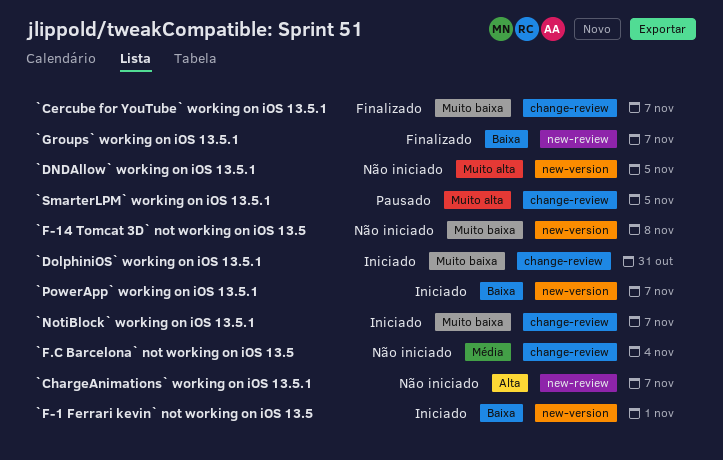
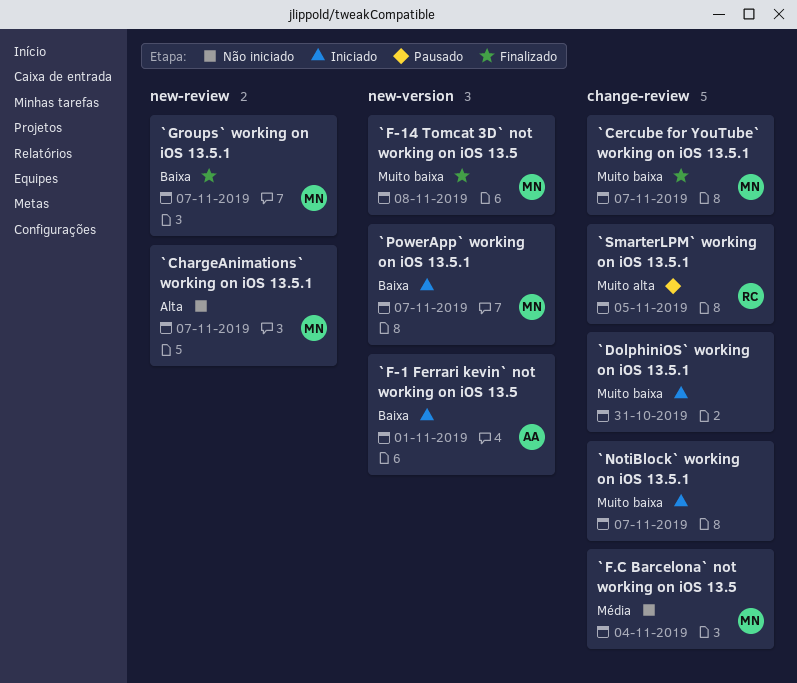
`DNDAllow` working on iOS 13.5.1: present -> none
`F-14 Tomcat 3D` not working on iOS 13.5, status: Não iniciado -> Finalizado

